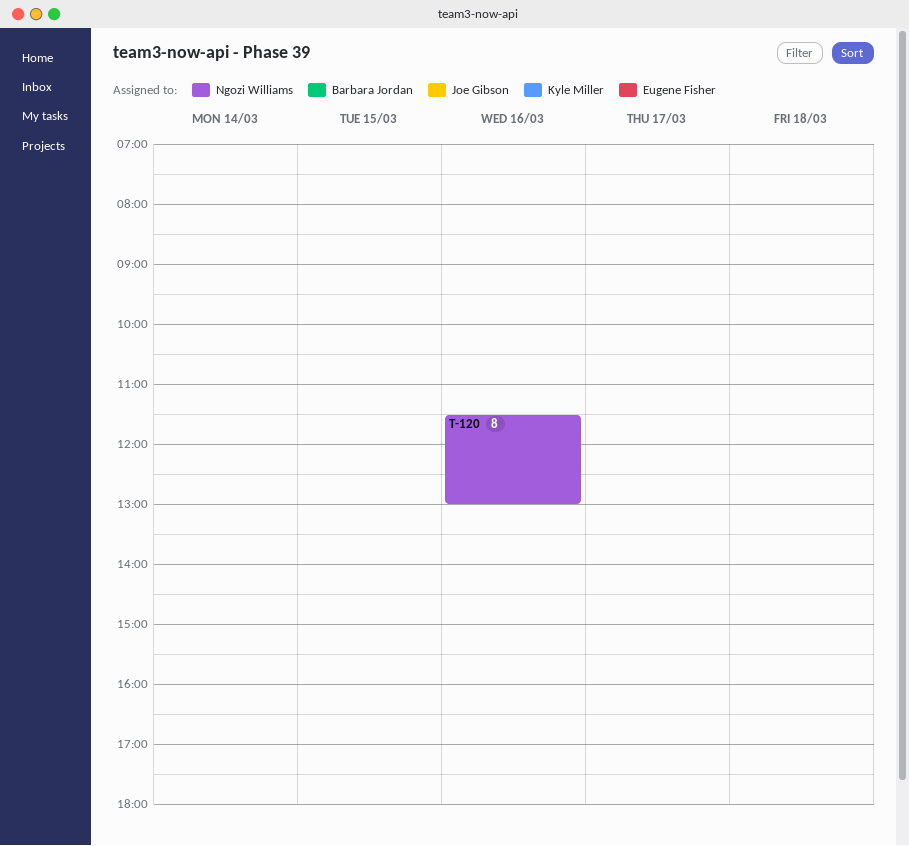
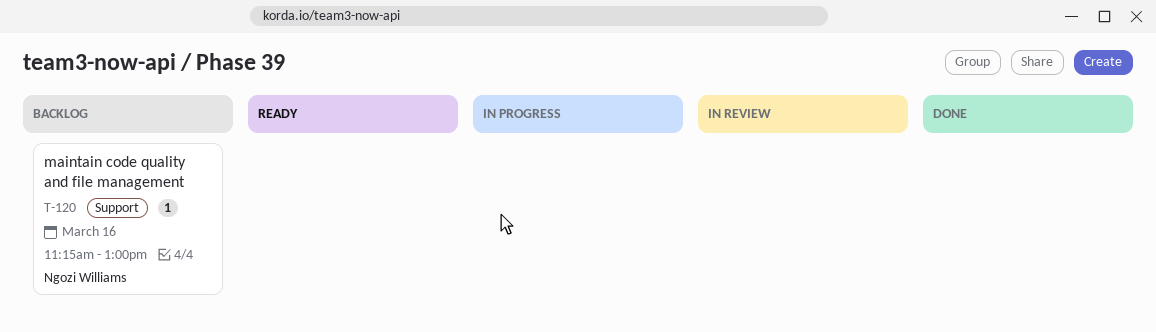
T-120, estimate: 8 -> 1
T-120, begins: 11:30 -> 11:15

